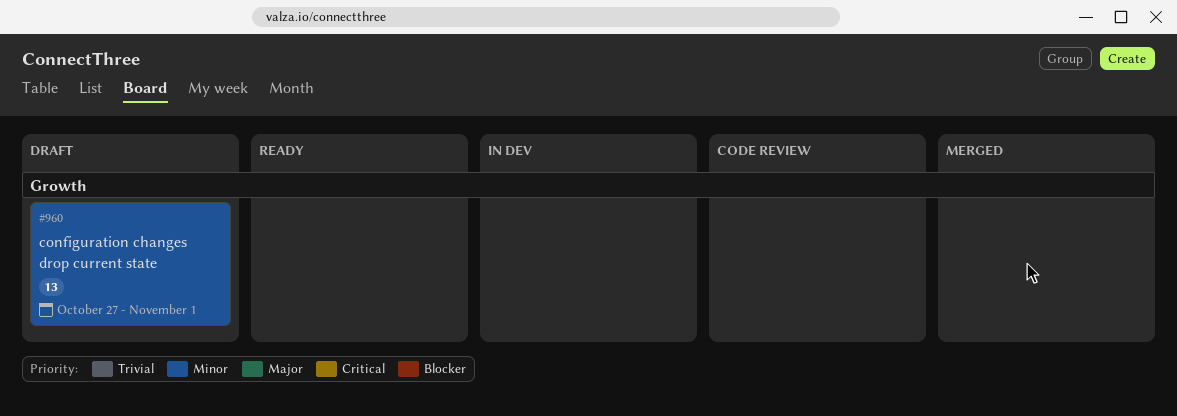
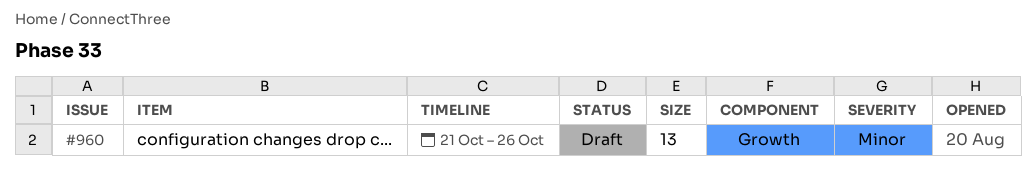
#960, start: Oct 27 -> Oct 21
#960, due: Nov 1 -> Oct 26

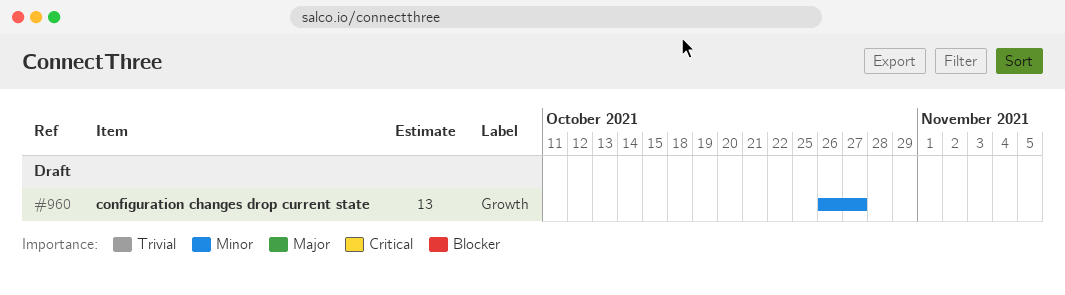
#960, start: Oct 21 -> Oct 26
#960, due: Oct 26 -> Oct 27

